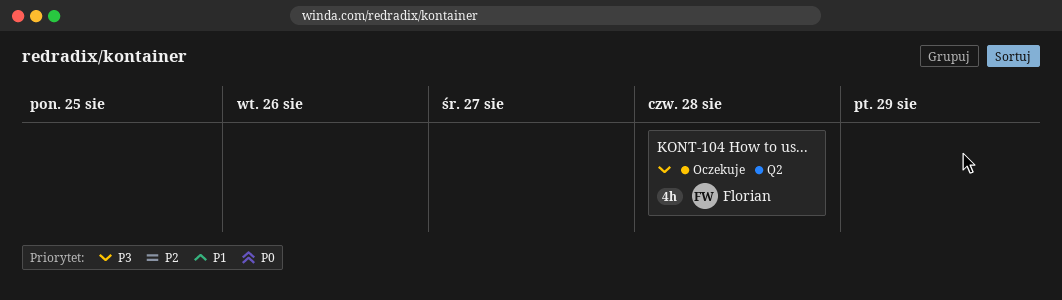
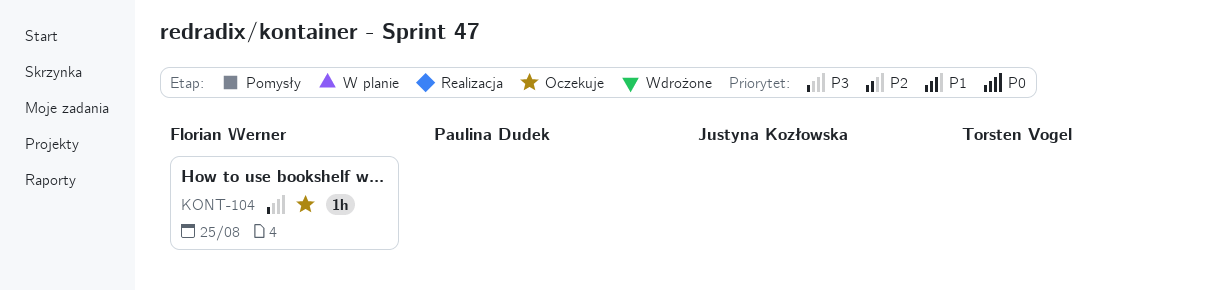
KONT-104, estimate: 4h -> 1h
KONT-104, due: Aug 28 -> Aug 25

